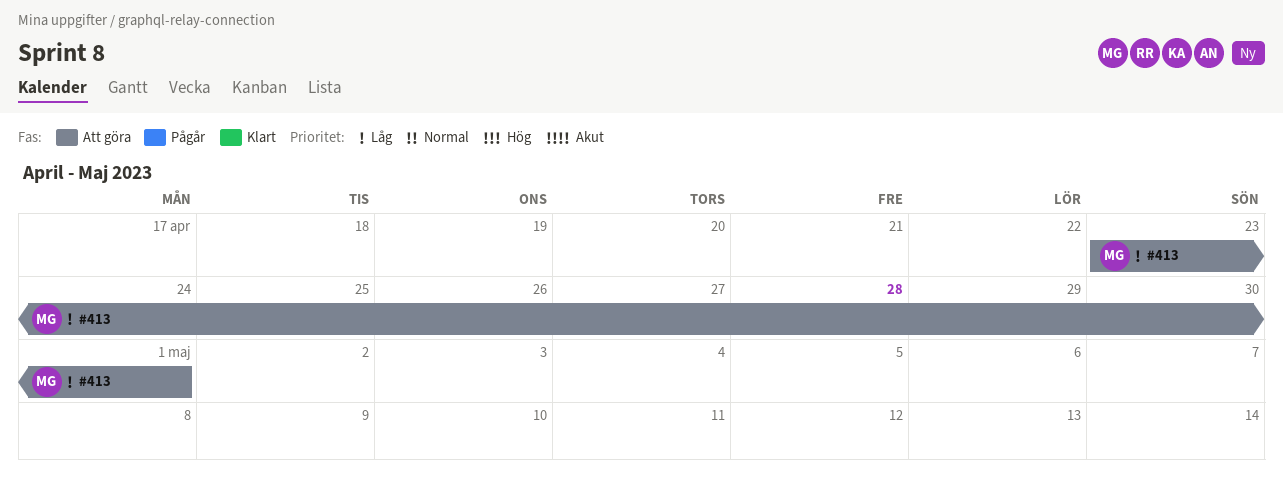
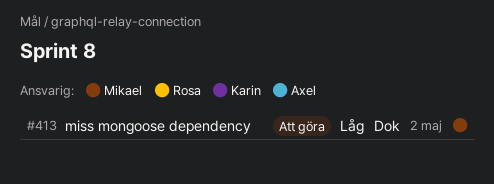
#413, due: May 1 -> May 2

